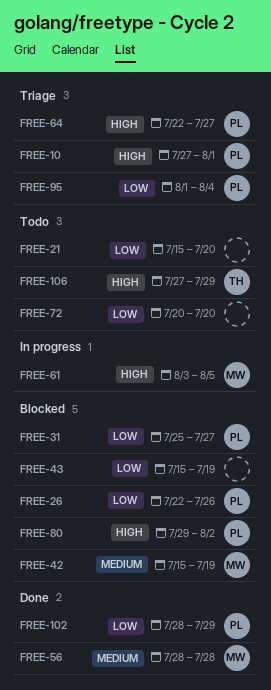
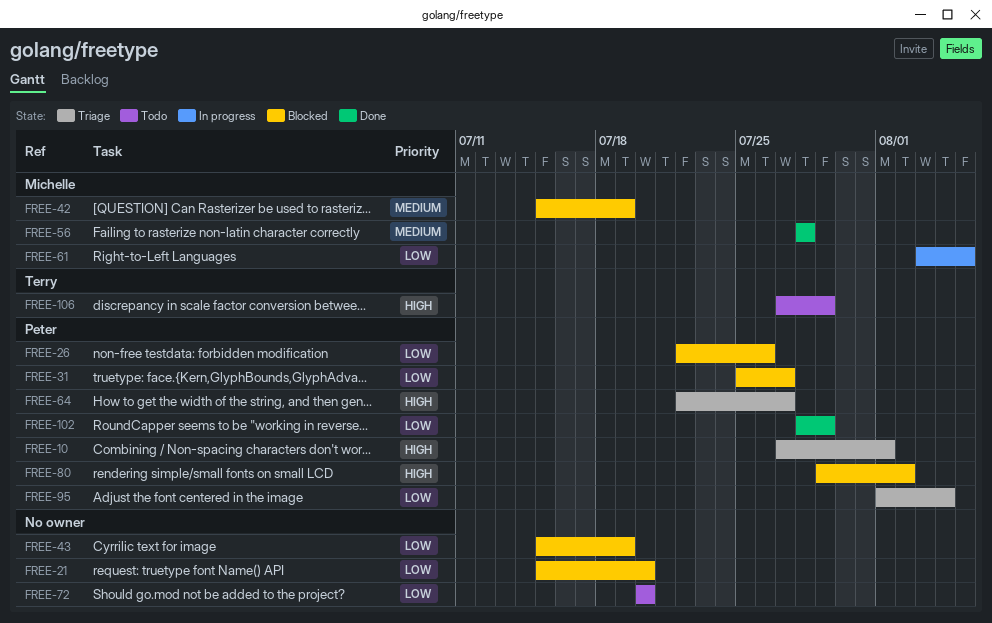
FREE-21, status: Todo -> Blocked
FREE-61, priority: High -> Low

